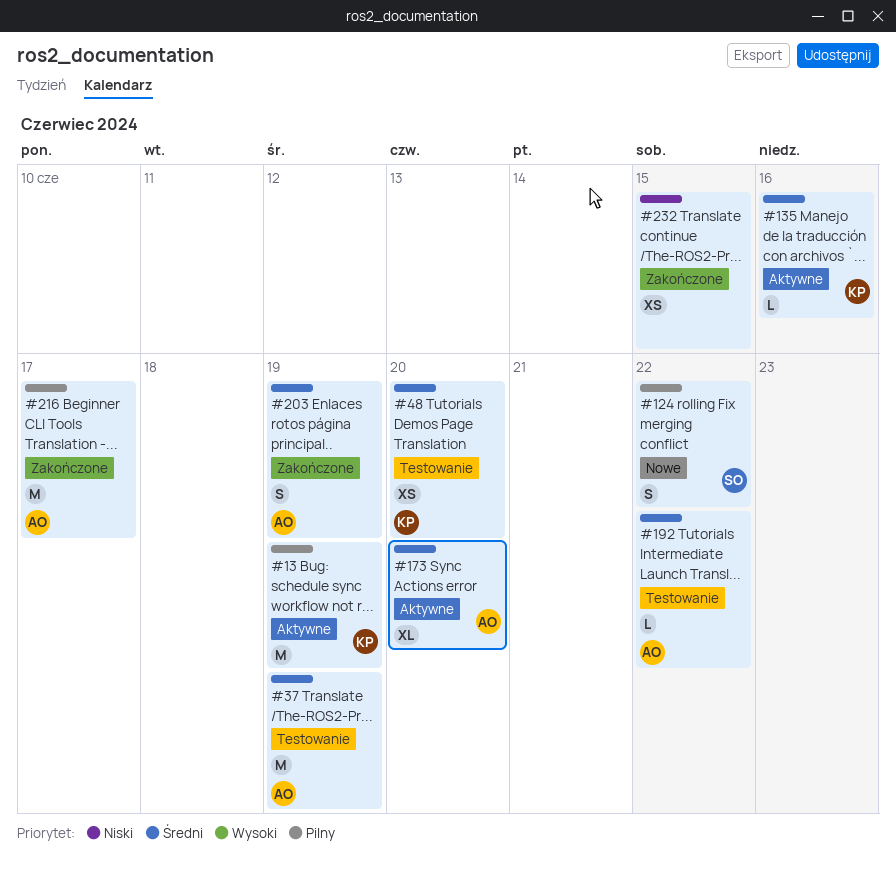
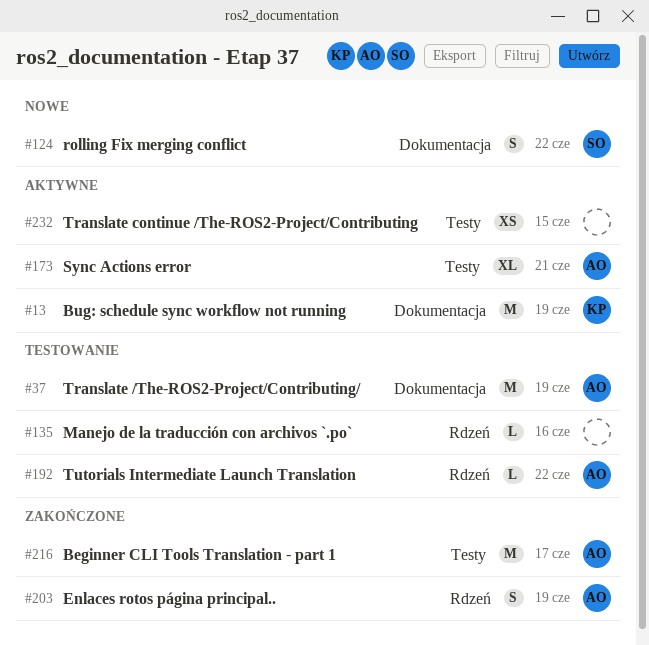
#48: present -> none
#135, status: Aktywne -> Testowanie
#135, owner: KP -> none
#173, due: Jun 20 -> Jun 21
#232, status: Zakończone -> Aktywne

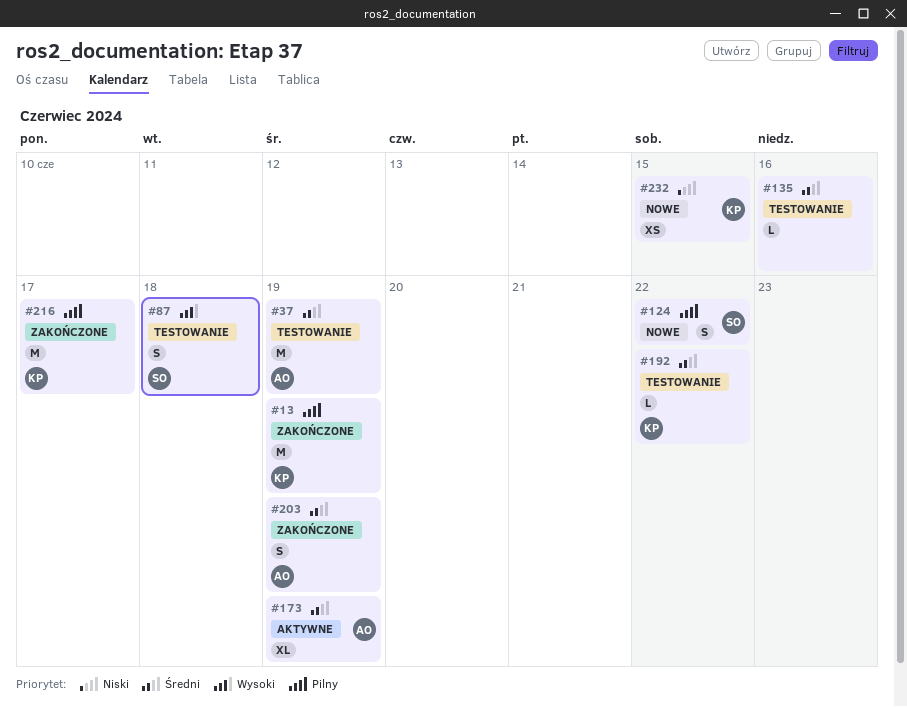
#13, status: Aktywne -> Zakończone
#87: none -> present
#173, due: Jun 21 -> Jun 19
#192, owner: AO -> KP
#216, owner: AO -> KP
#232, status: Aktywne -> Nowe
#232, owner: none -> KP

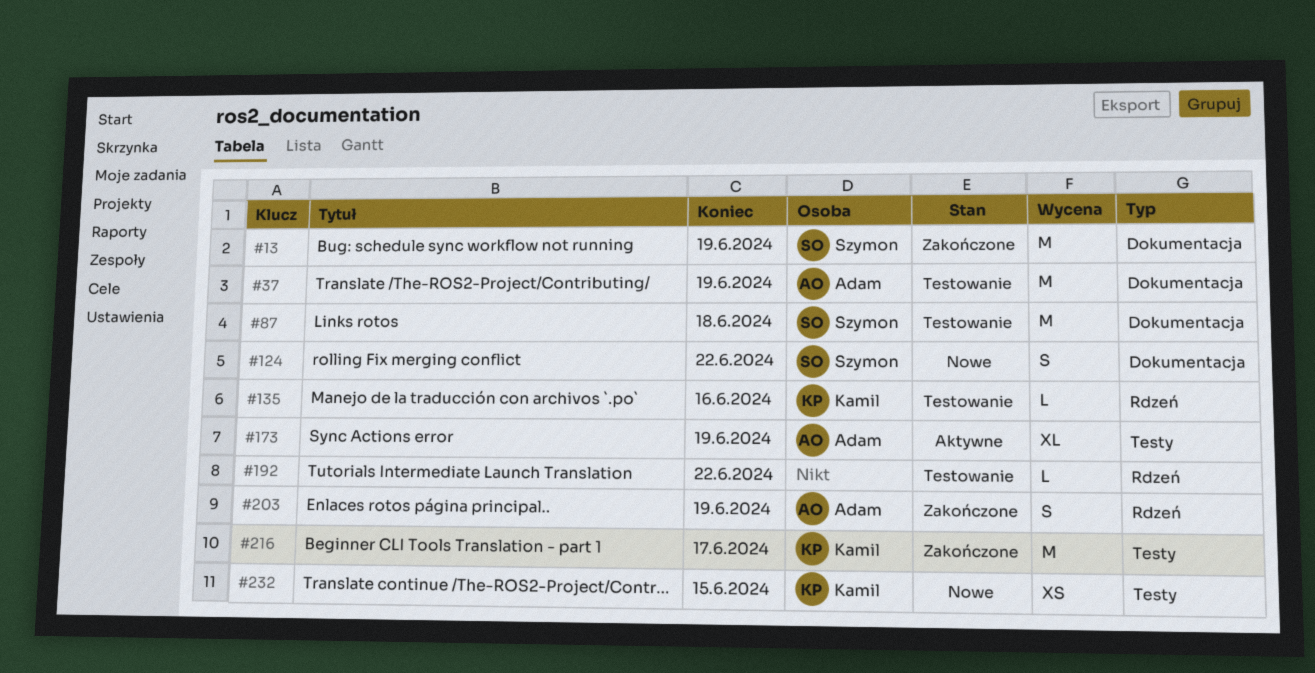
#13, owner: Kamil -> Szymon
#87, estimate: S -> M
#135, owner: none -> Kamil
#192, owner: Kamil -> none

